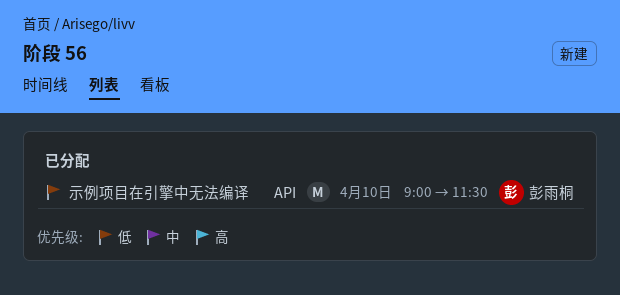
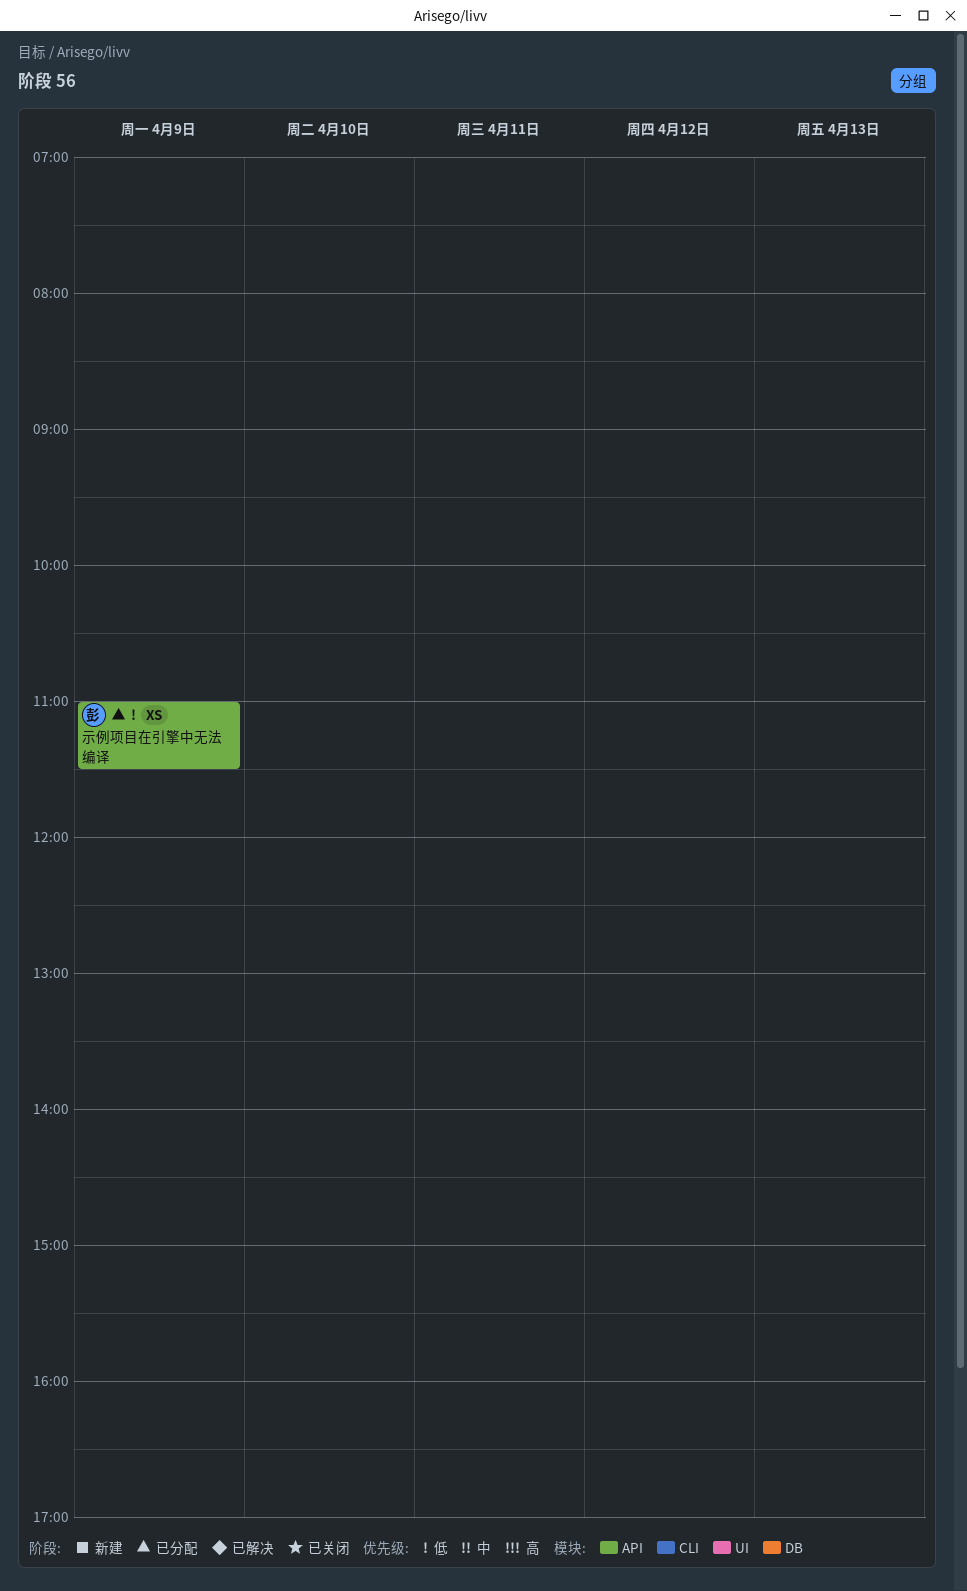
示例项目在引擎中无法编译, estimate: M -> XS
示例项目在引擎中无法编译, day: Apr 10 -> Apr 9
示例项目在引擎中无法编译, begins: 09:00 -> 11:00

